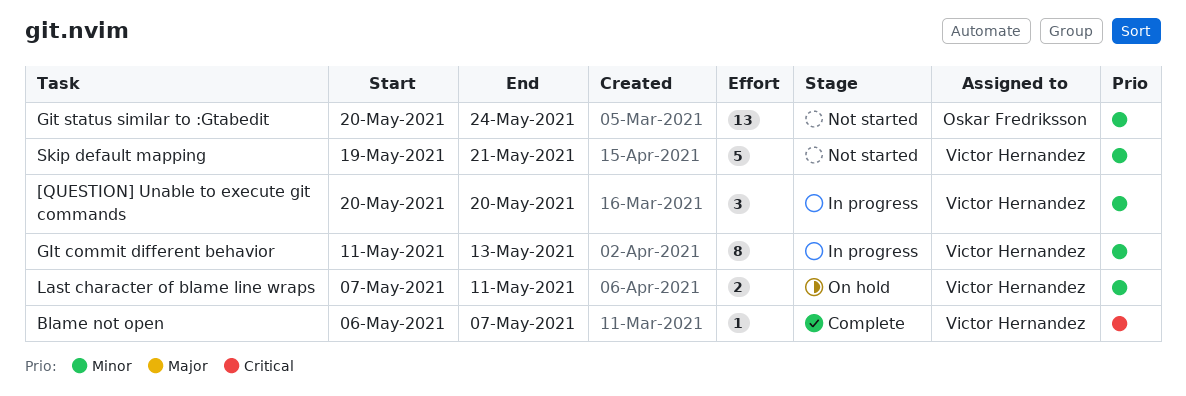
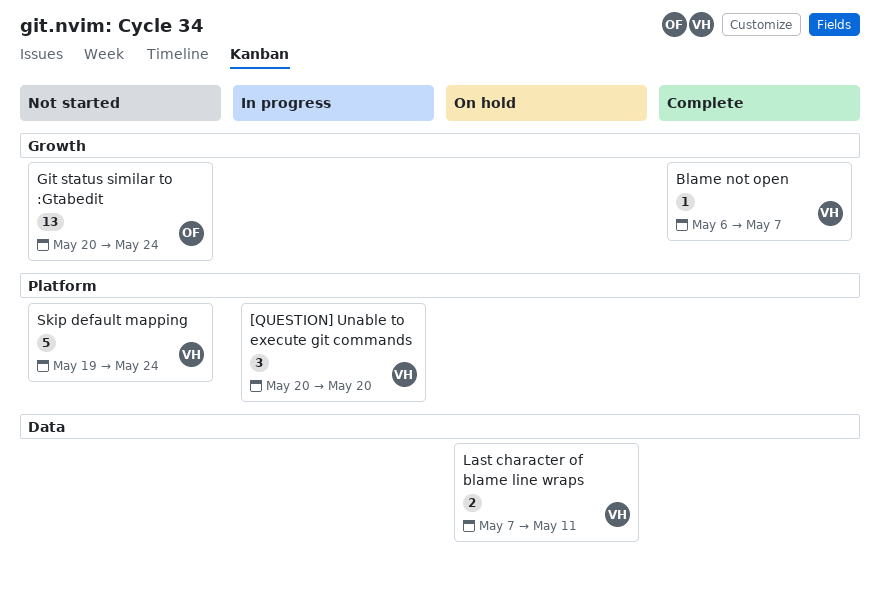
GIt commit different behavior: present -> none
Skip default mapping, due: May 21 -> May 24

